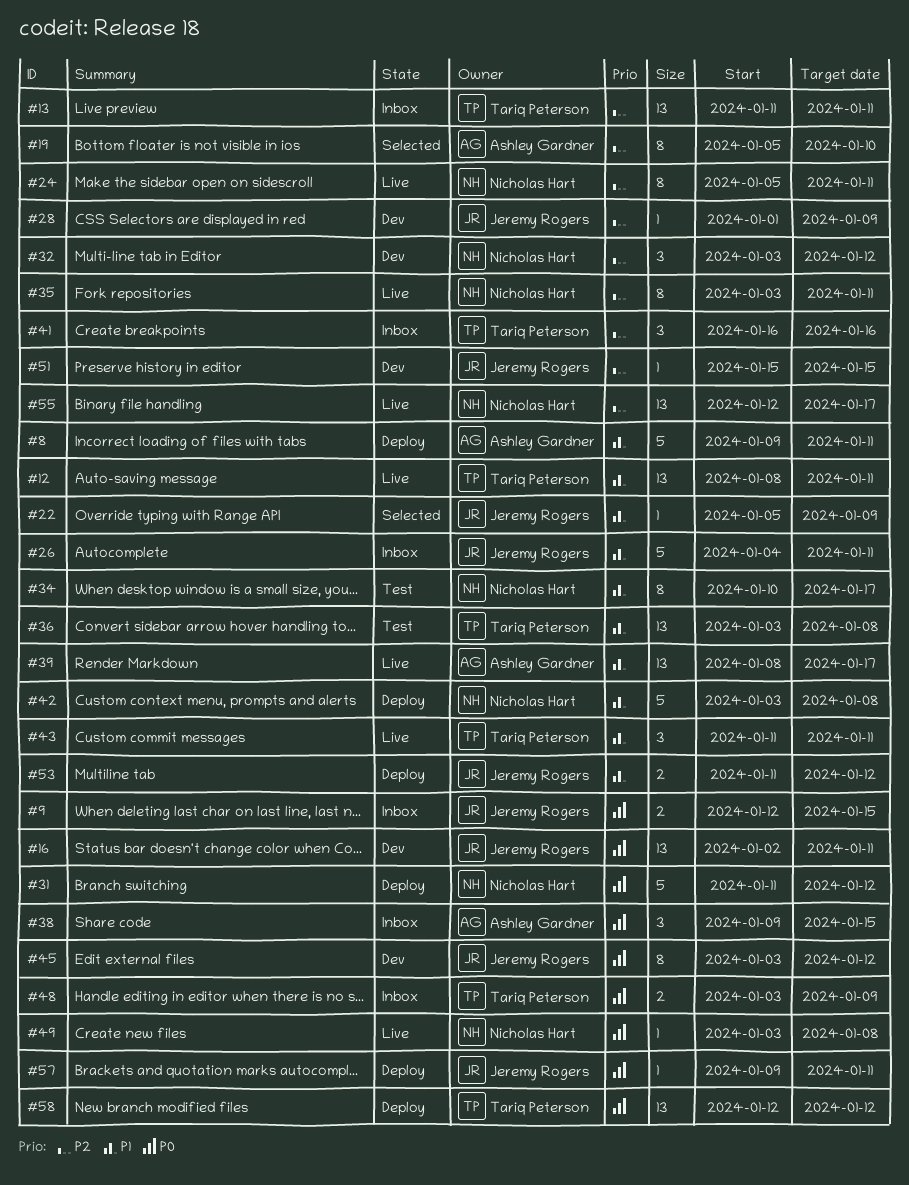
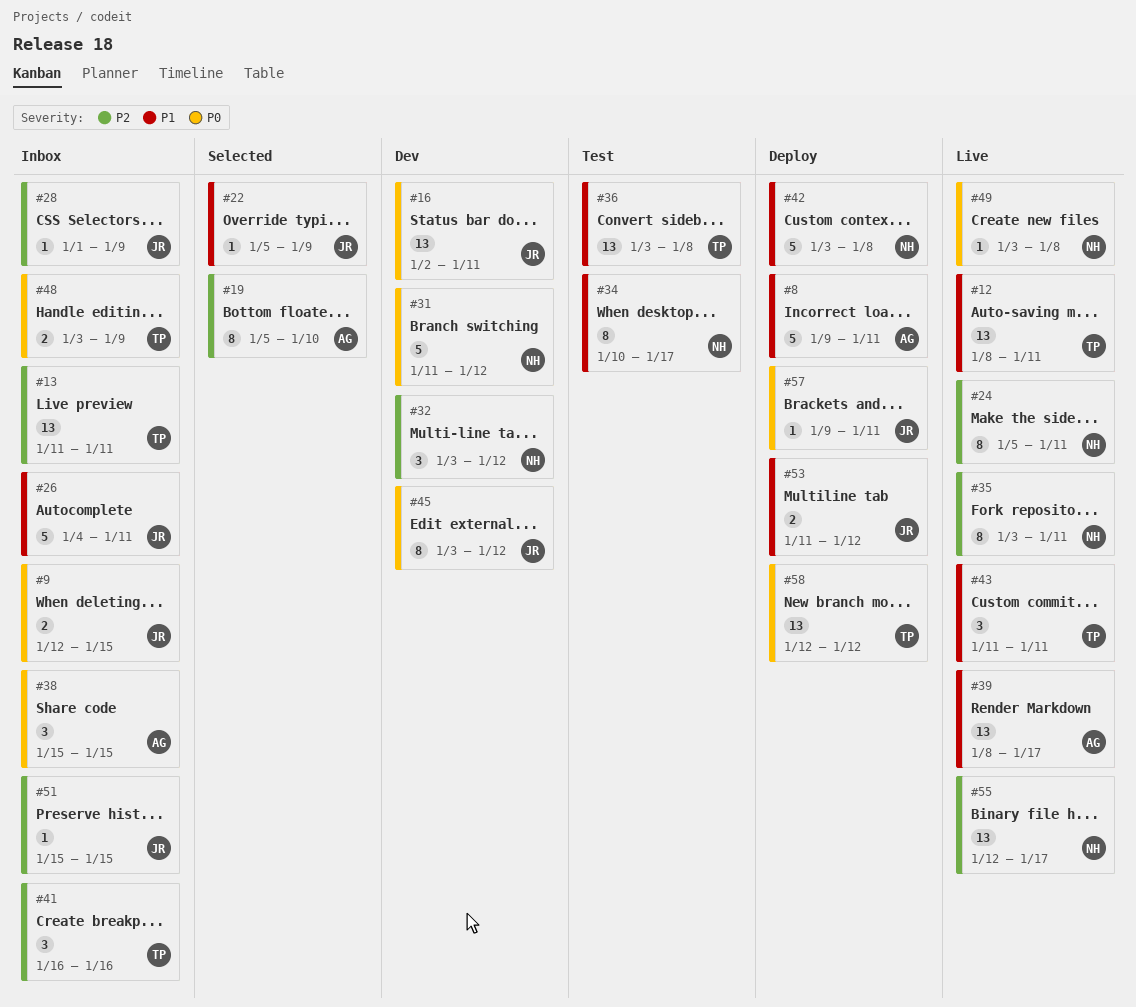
#28, status: Dev -> Inbox
#31, status: Deploy -> Dev
#38, start: Jan 9 -> Jan 15
#51, status: Dev -> Inbox

